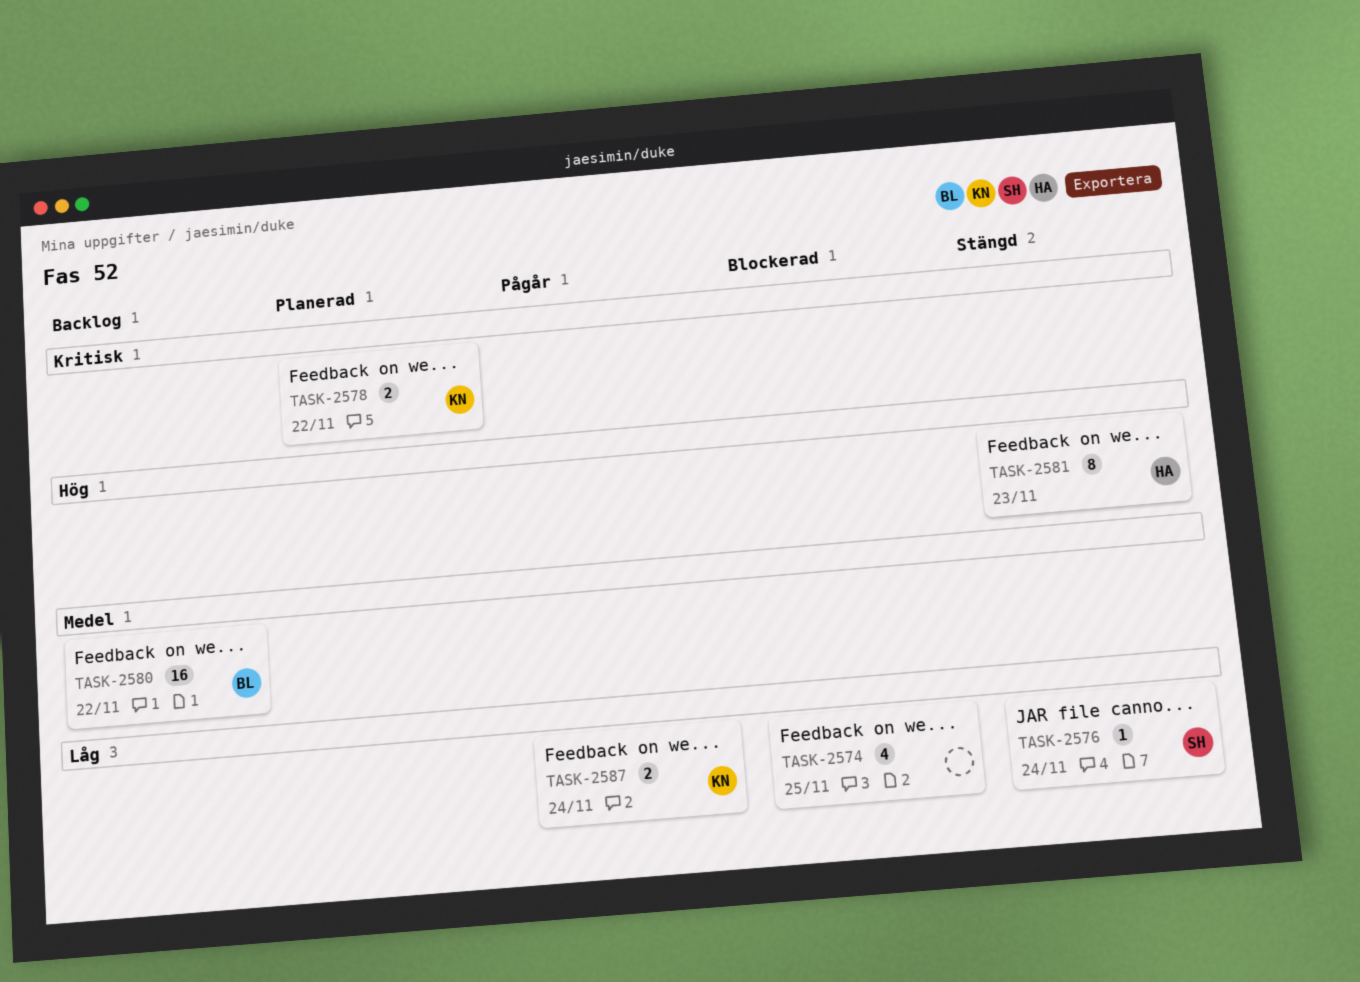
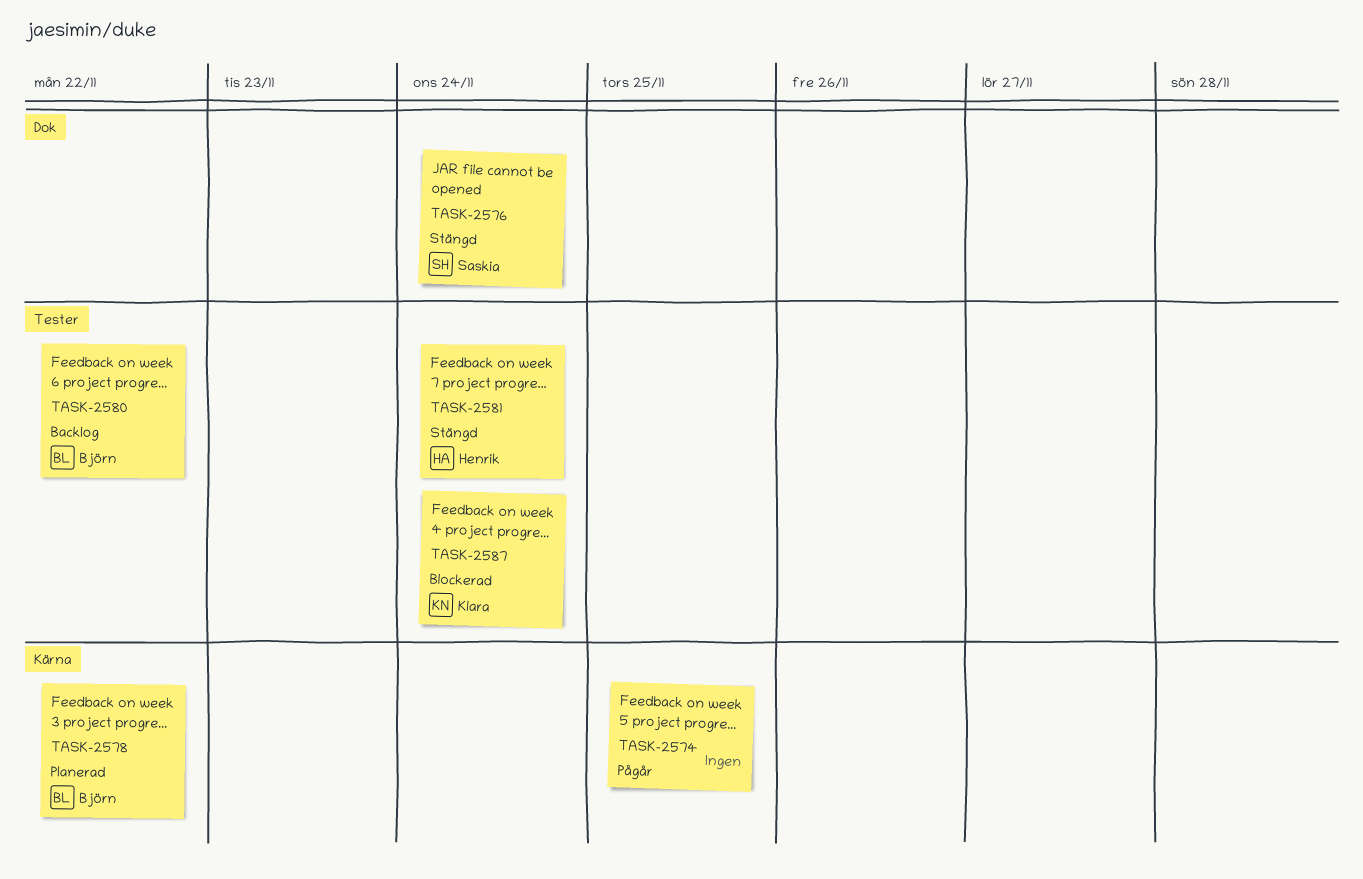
TASK-2574, status: Blockerad -> Pågår
TASK-2578, owner: Klara -> Björn
TASK-2581, due: Nov 23 -> Nov 24
TASK-2587, status: Pågår -> Blockerad

